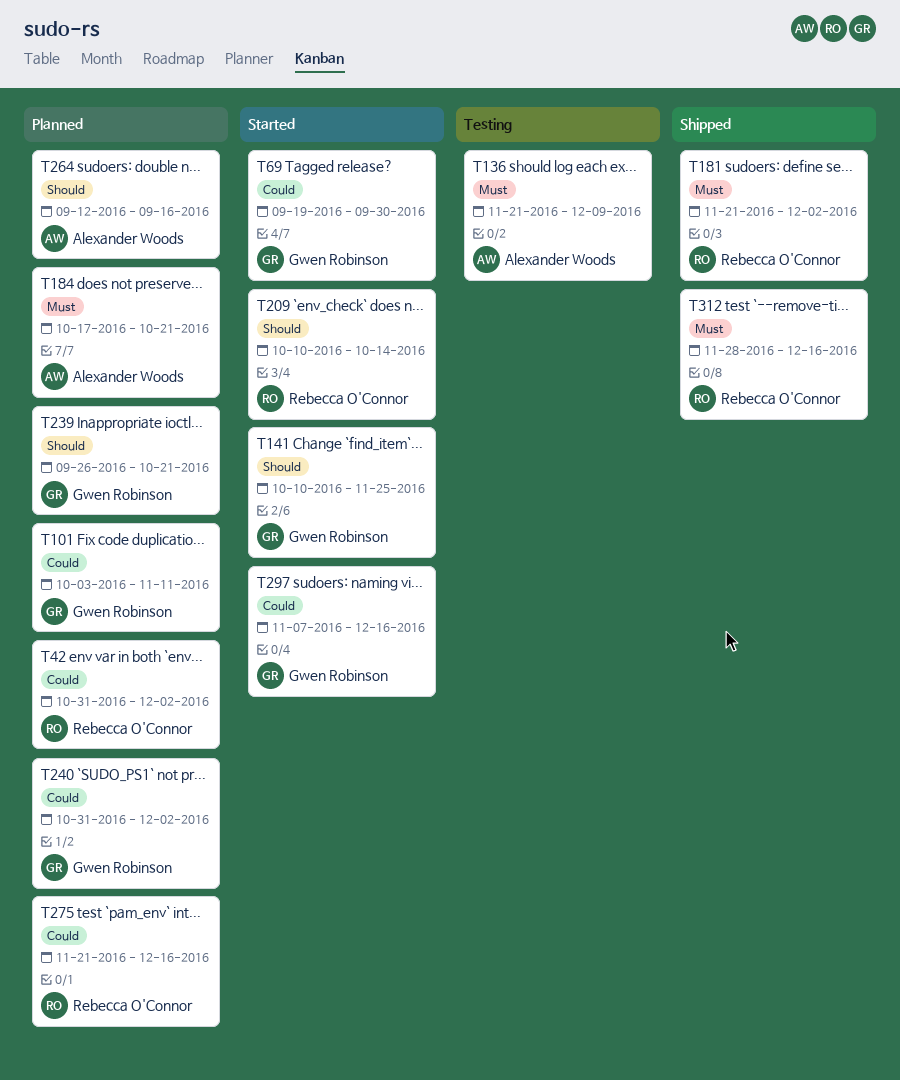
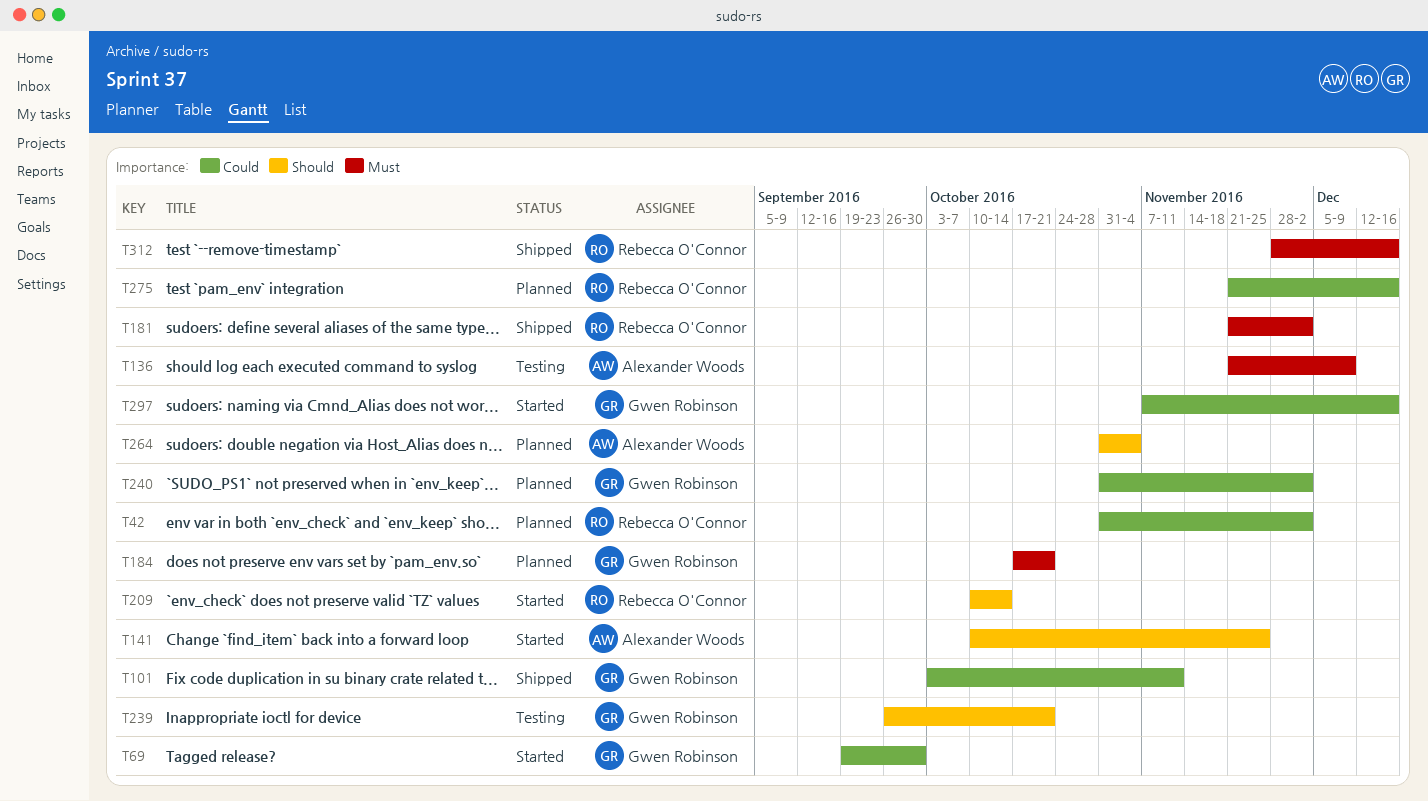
T101, status: Planned -> Shipped
T141, owner: Gwen Robinson -> Alexander Woods
T184, owner: Alexander Woods -> Gwen Robinson
T239, status: Planned -> Testing
T264, start: Sep 12 -> Oct 31
T264, due: Sep 16 -> Nov 4

